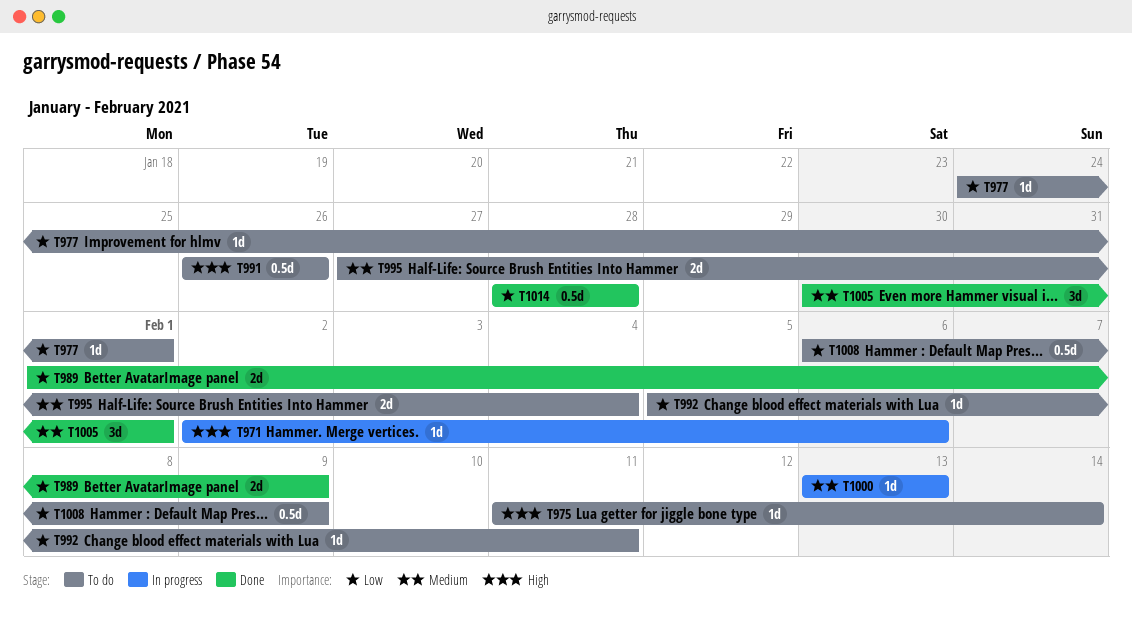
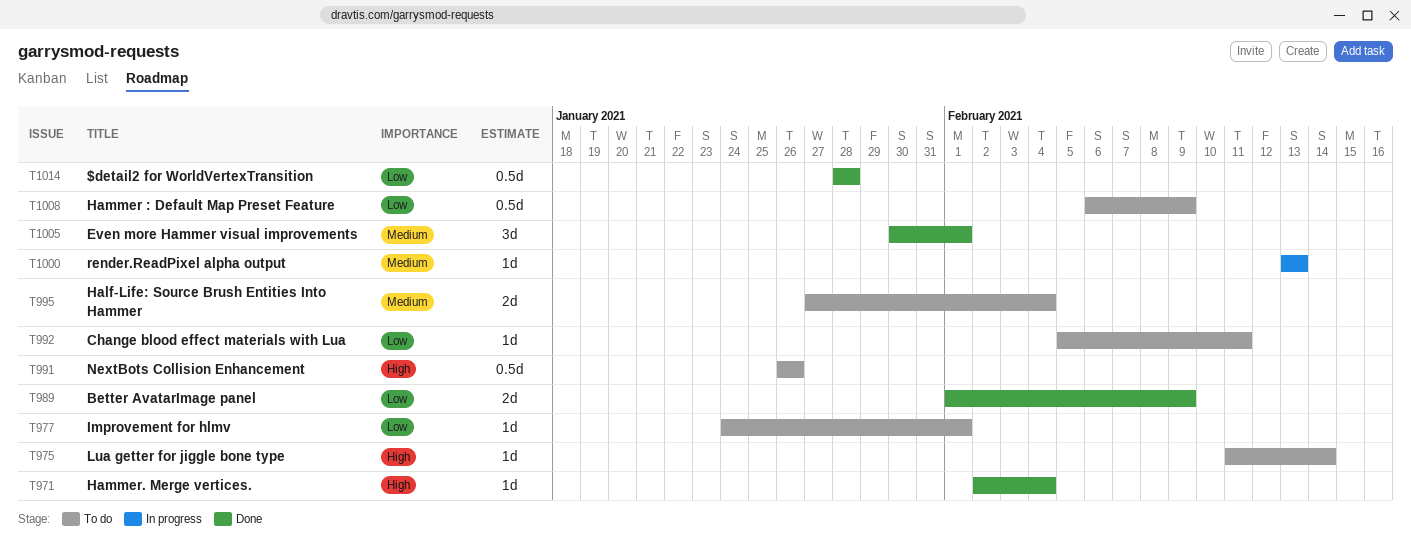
T971, status: In progress -> Done
T971, due: Feb 6 -> Feb 4

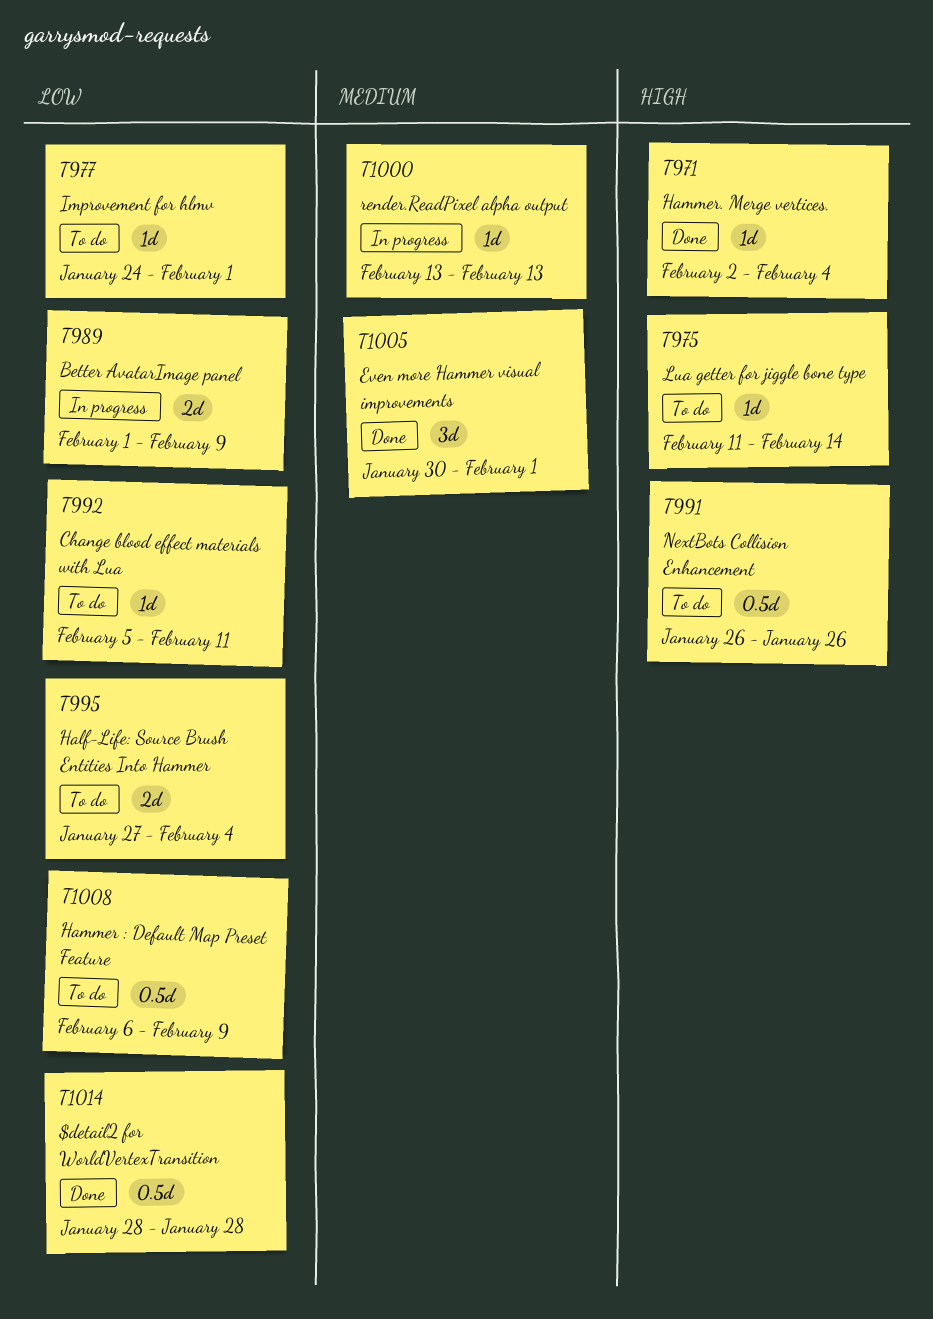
T989, status: Done -> In progress
T995, priority: Medium -> Low

